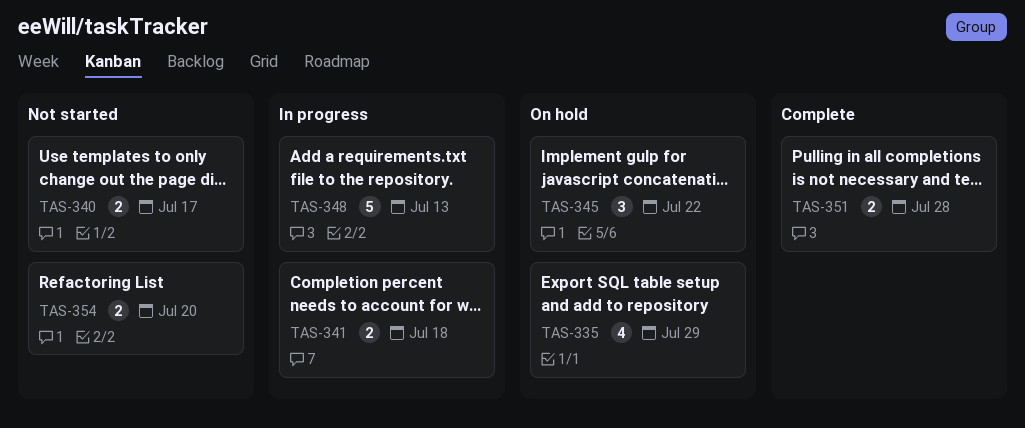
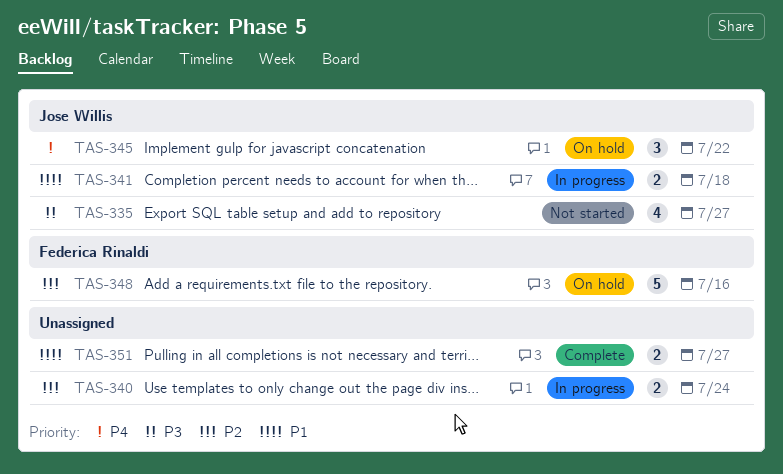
TAS-335, status: On hold -> Not started
TAS-335, due: Jul 29 -> Jul 27
TAS-340, status: Not started -> In progress
TAS-340, due: Jul 17 -> Jul 24
TAS-348, status: In progress -> On hold
TAS-348, due: Jul 13 -> Jul 16
TAS-351, due: Jul 28 -> Jul 27
TAS-354: present -> none

